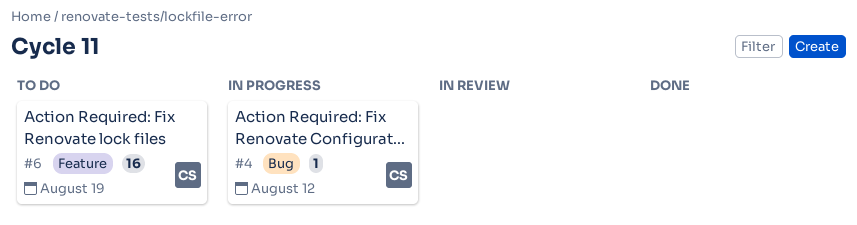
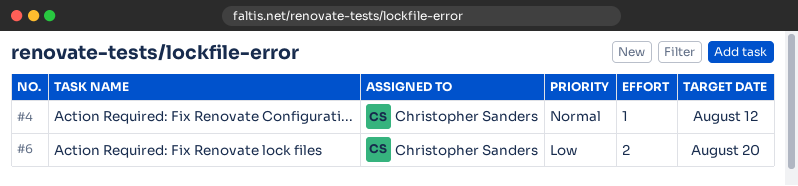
#6, estimate: 16 -> 2
#6, due: Aug 19 -> Aug 20

